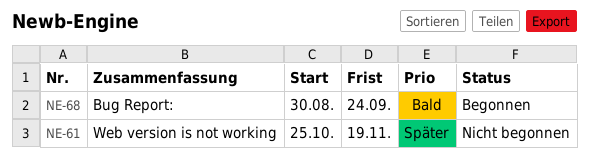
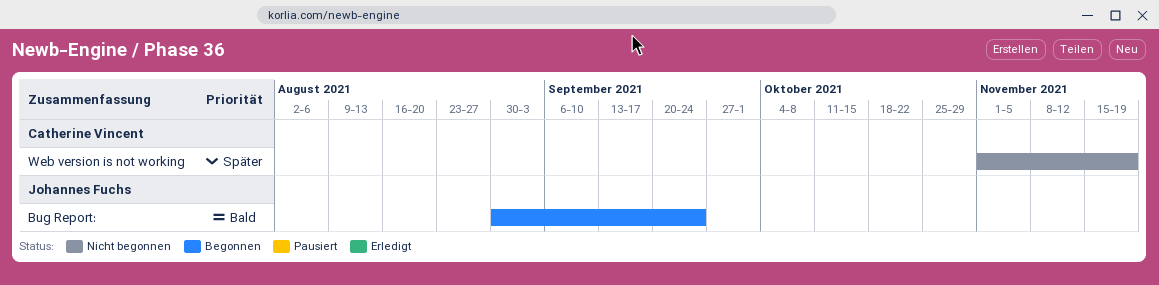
Web version is not working, start: Oct 25 -> Nov 1

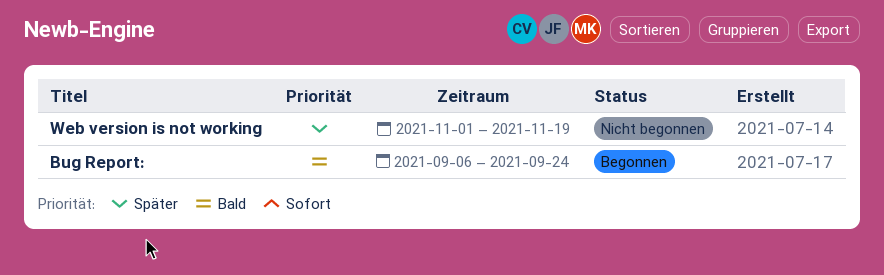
Bug Report:, start: Aug 30 -> Sep 6

